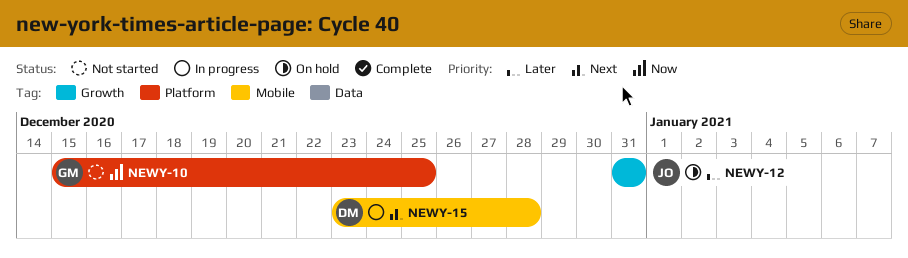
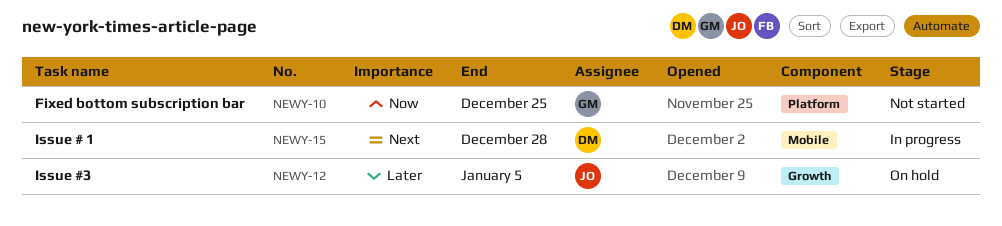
NEWY-12, due: Dec 31 -> Jan 5

